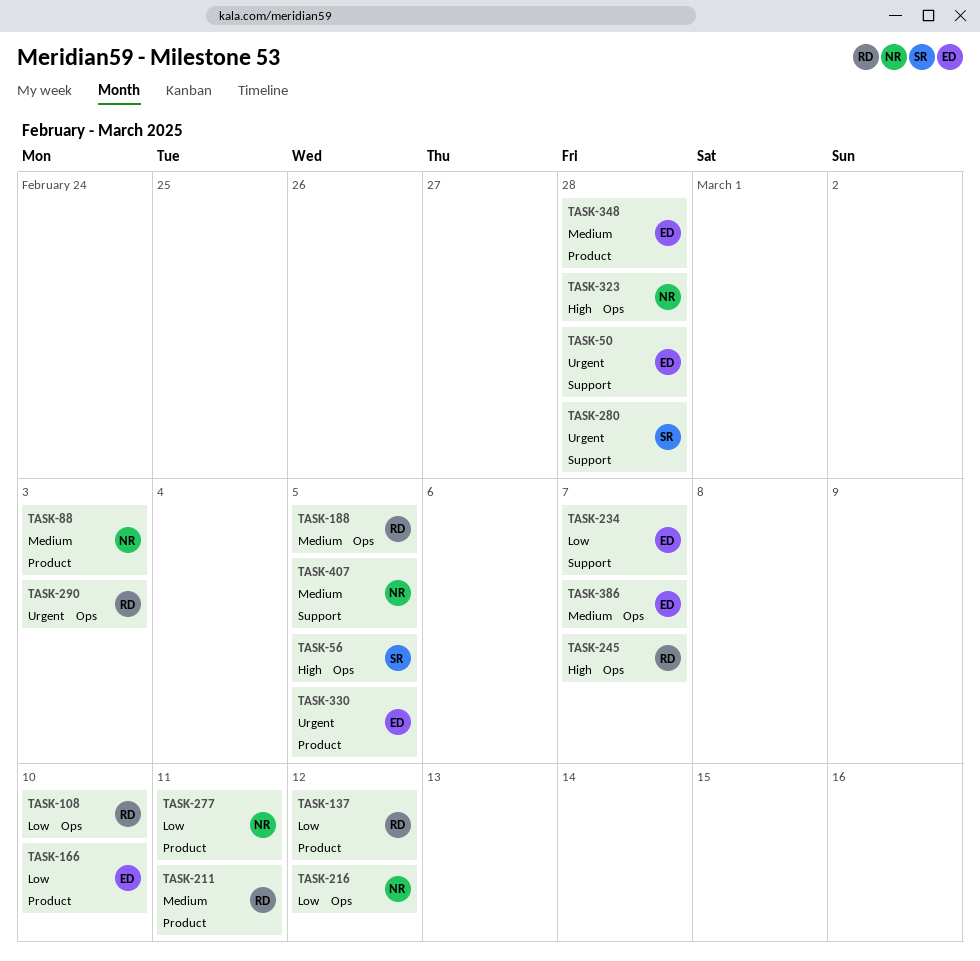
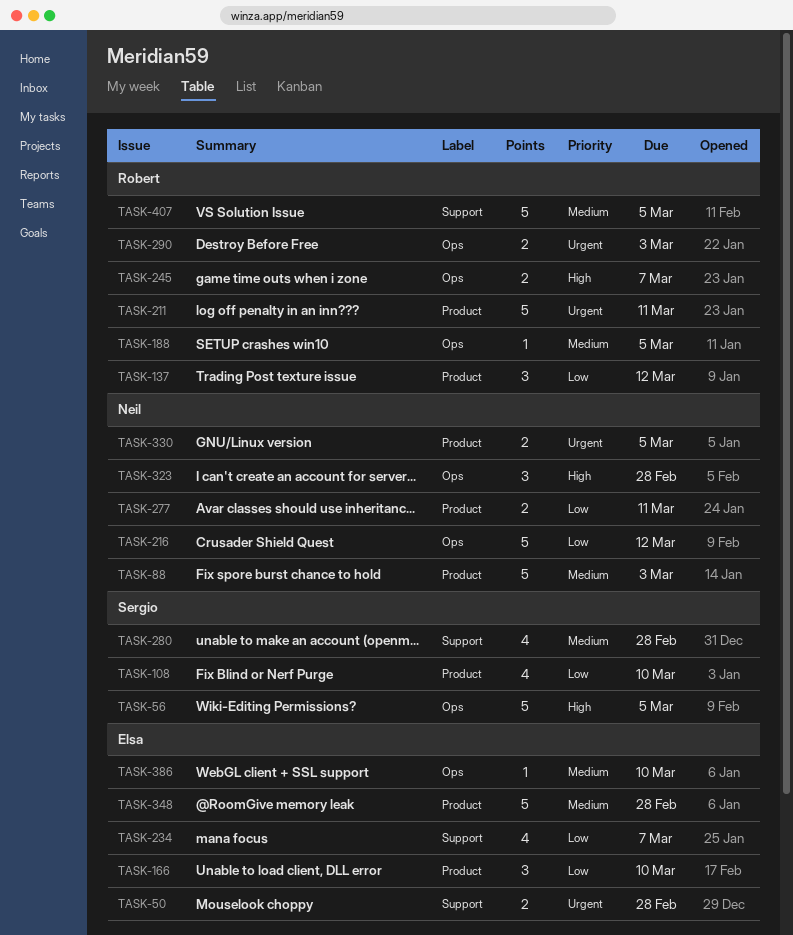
TASK-108, owner: Robert -> Sergio
TASK-108, label: Ops -> Product
TASK-211, priority: Medium -> Urgent
TASK-280, priority: Urgent -> Medium
TASK-330, owner: Elsa -> Neil
TASK-386, due: Mar 7 -> Mar 10
TASK-407, owner: Neil -> Robert

